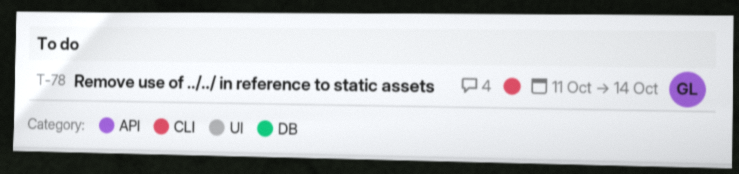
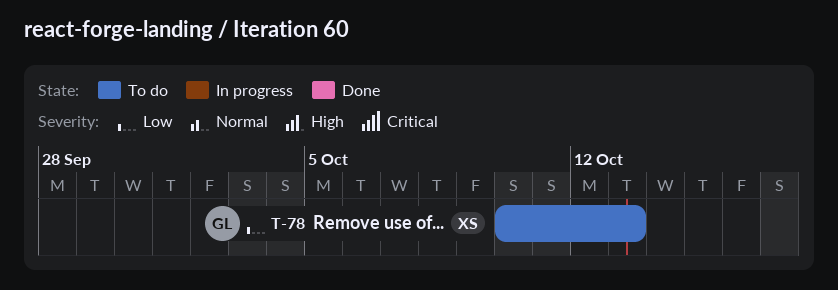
T-78, start: Oct 11 -> Oct 10
T-78, due: Oct 14 -> Oct 13

